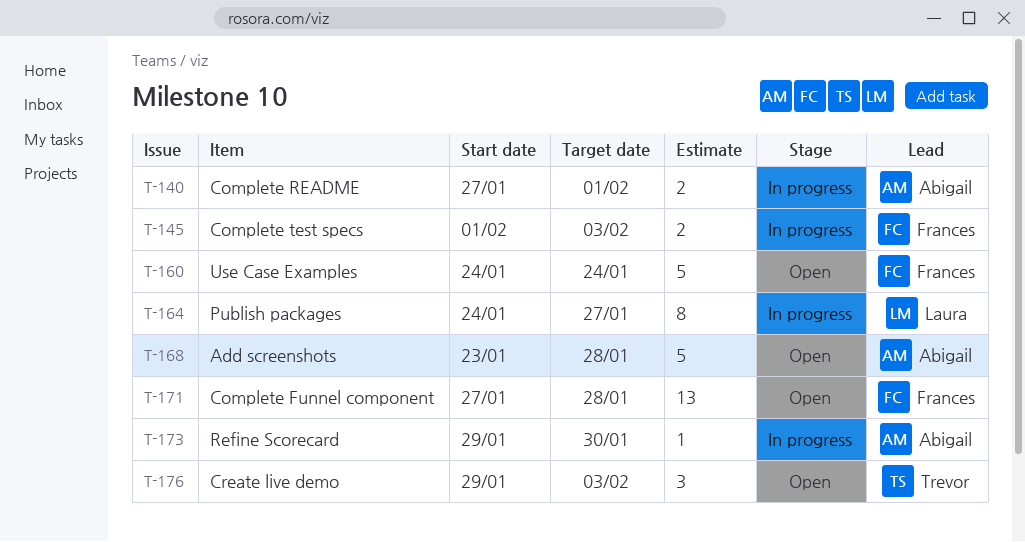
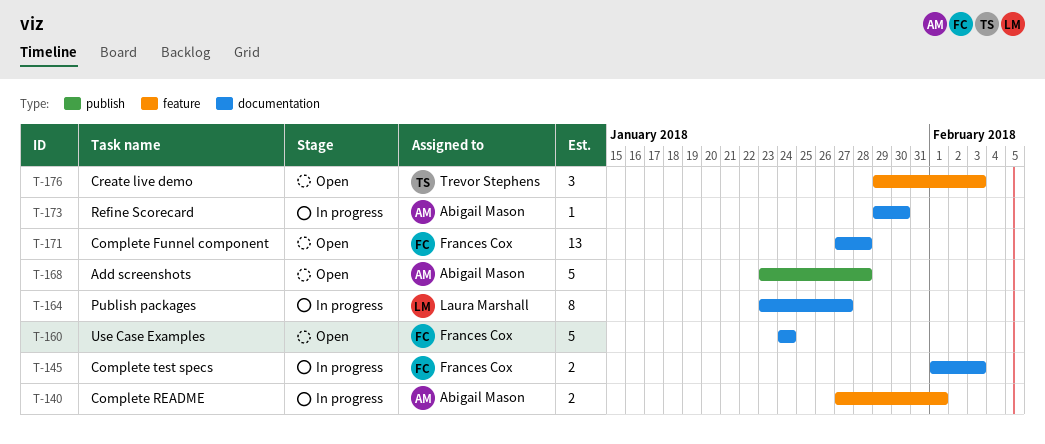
T-164, start: Jan 24 -> Jan 23

